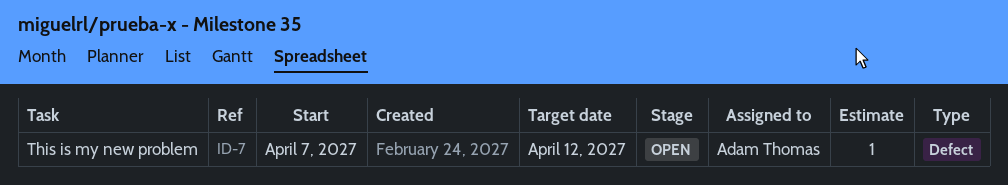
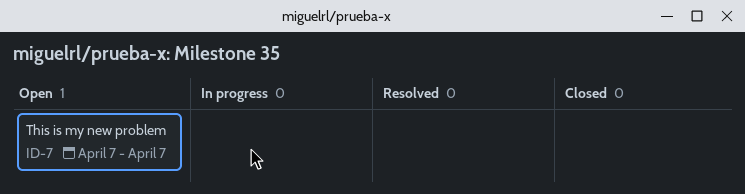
ID-7, due: Apr 12 -> Apr 7

